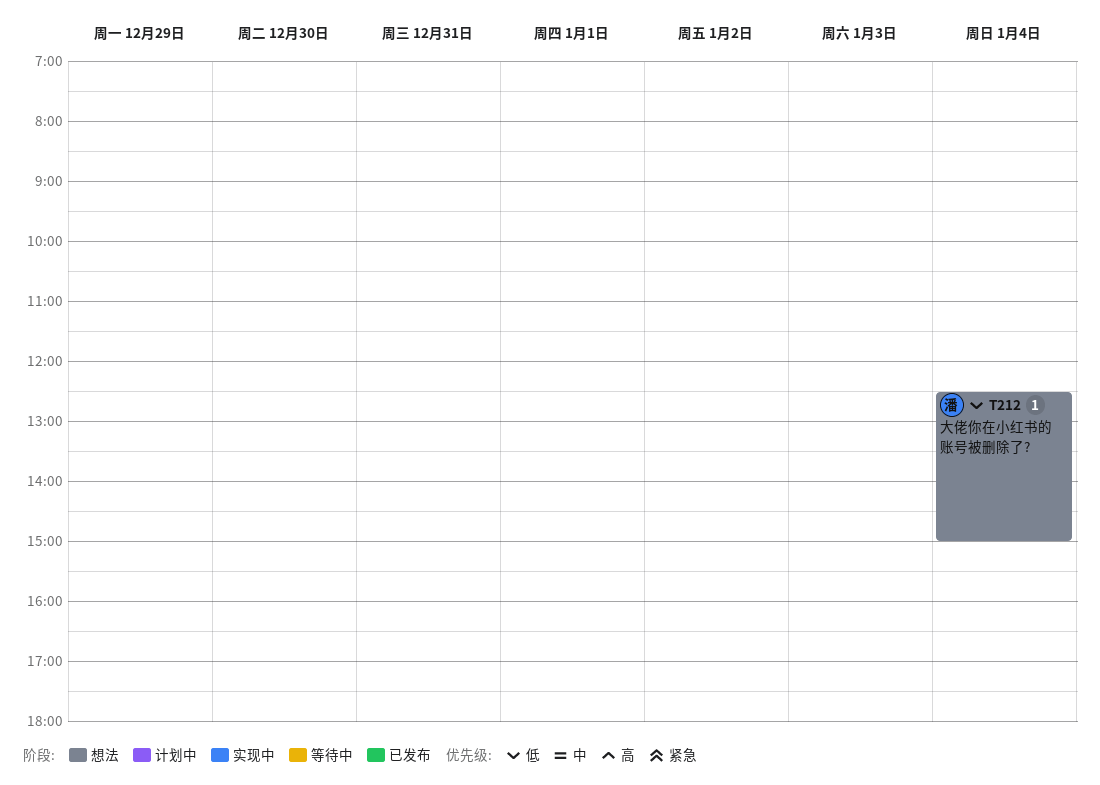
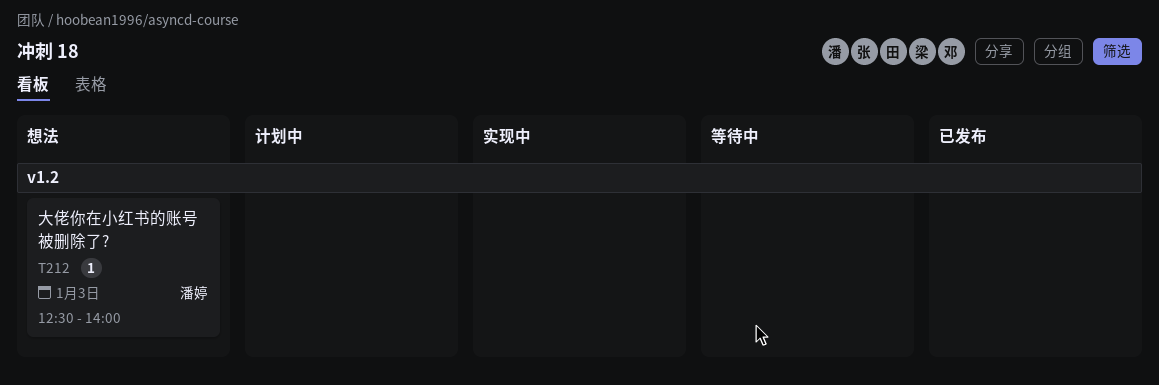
T212, day: Jan 4 -> Jan 3
T212, ends: 15:00 -> 14:00

